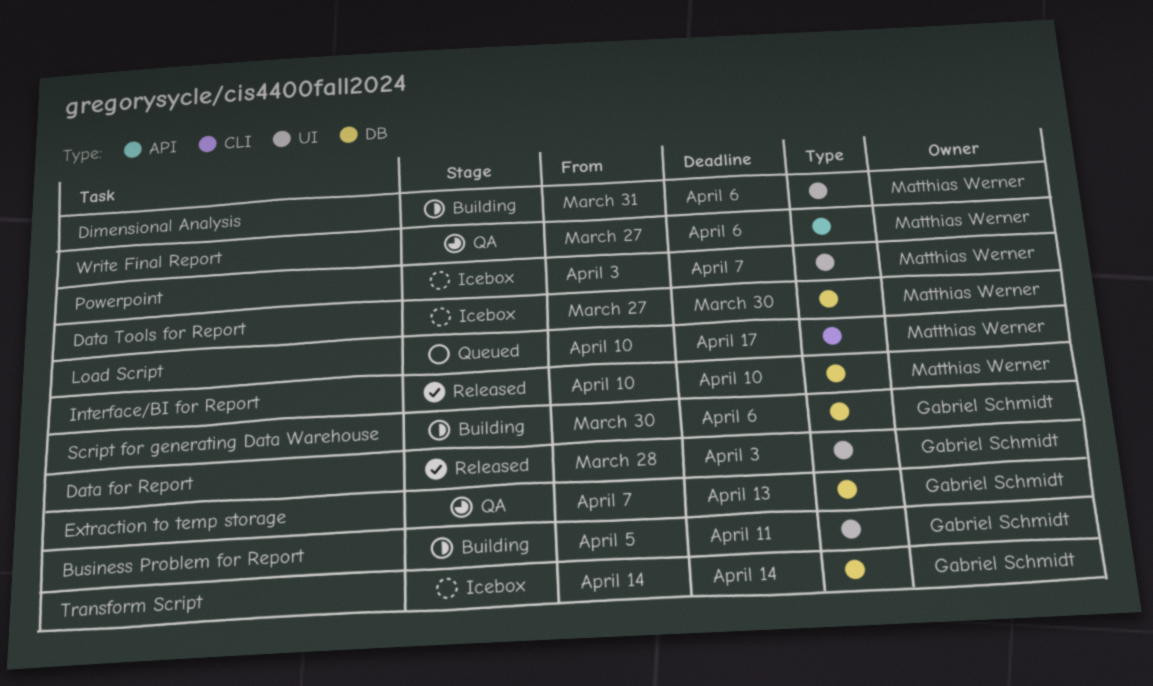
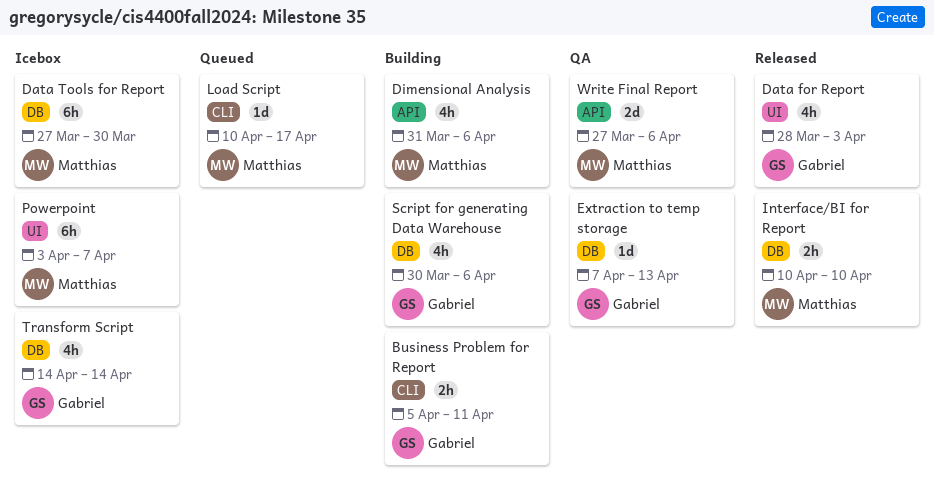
Business Problem for Report, label: UI -> CLI
Dimensional Analysis, label: UI -> API

